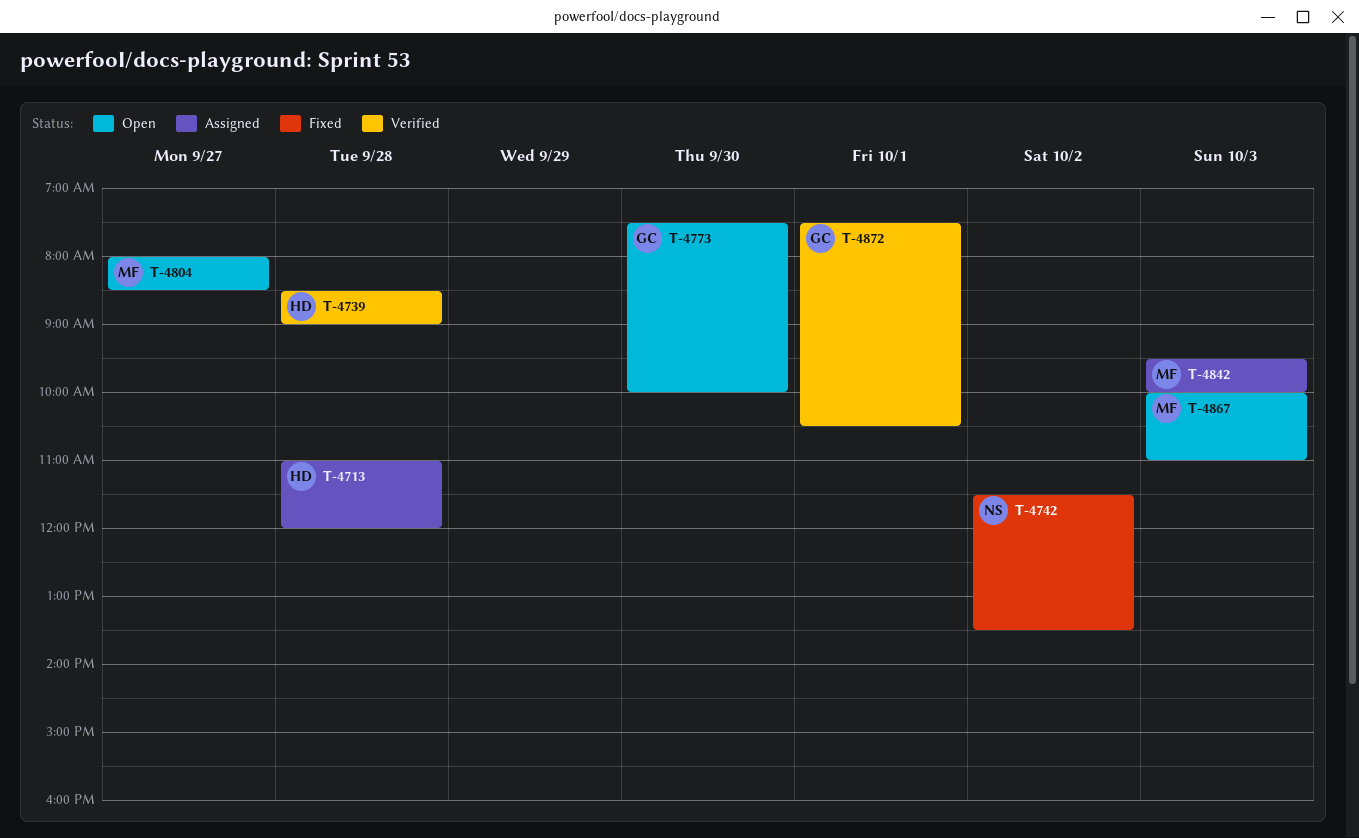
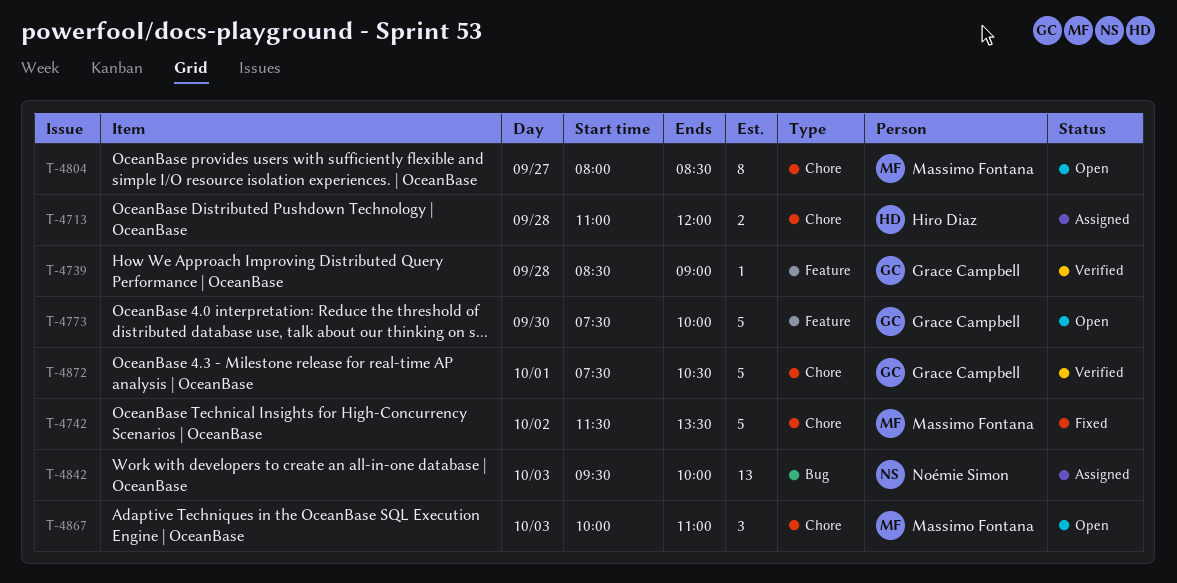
T-4739, owner: Hiro Diaz -> Grace Campbell
T-4742, owner: Noémie Simon -> Massimo Fontana
T-4842, owner: Massimo Fontana -> Noémie Simon

